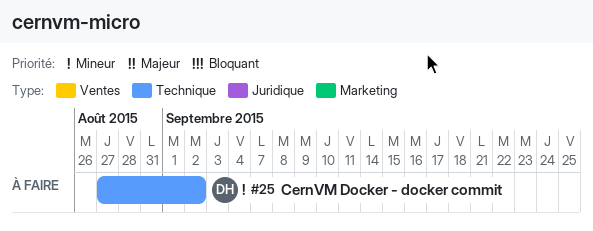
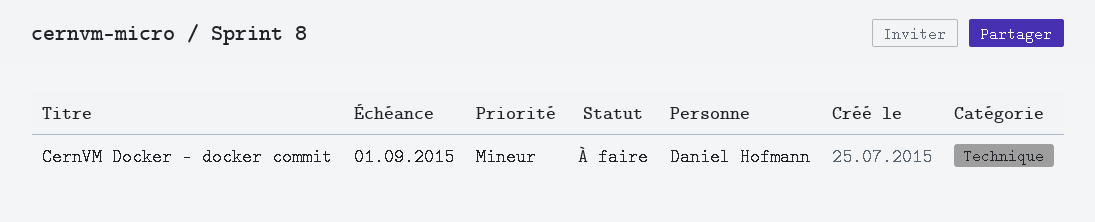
CernVM Docker - docker commit, due: Sep 2 -> Sep 1

